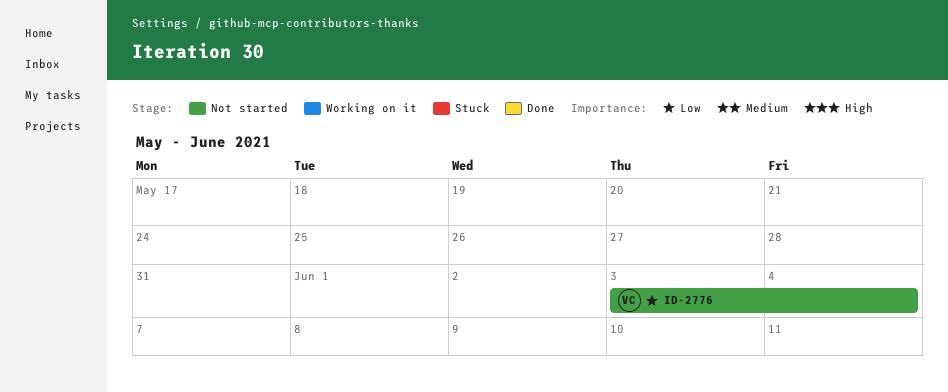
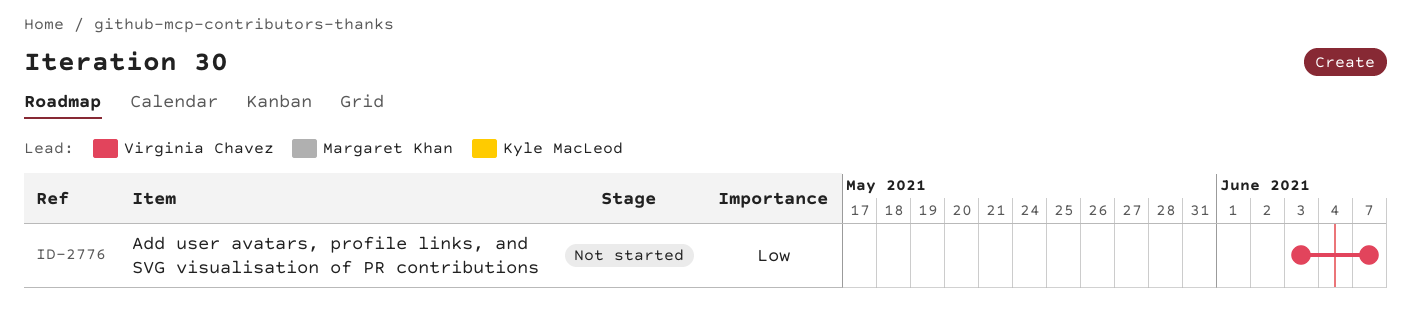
ID-2776, due: Jun 4 -> Jun 7

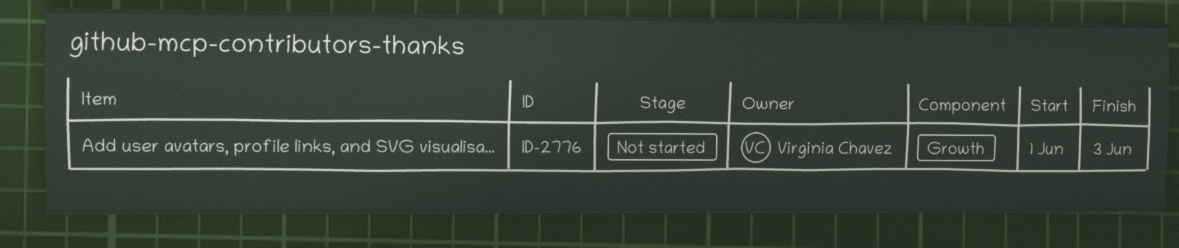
ID-2776, start: Jun 3 -> Jun 1
ID-2776, due: Jun 7 -> Jun 3

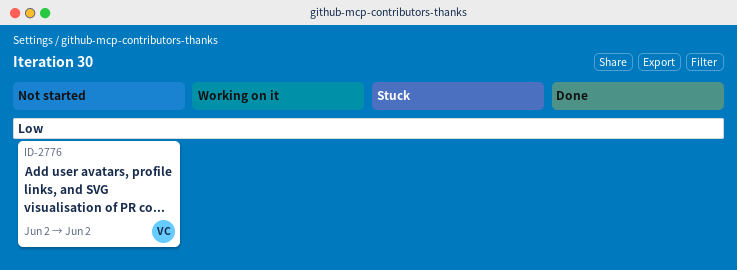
ID-2776, start: Jun 1 -> Jun 2
ID-2776, due: Jun 3 -> Jun 2

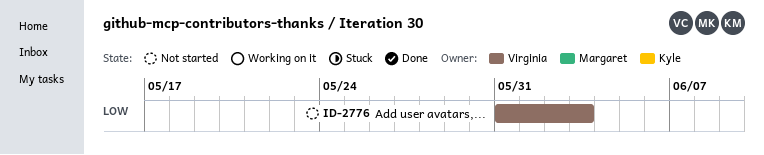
ID-2776, start: Jun 2 -> May 31
ID-2776, due: Jun 2 -> Jun 3

